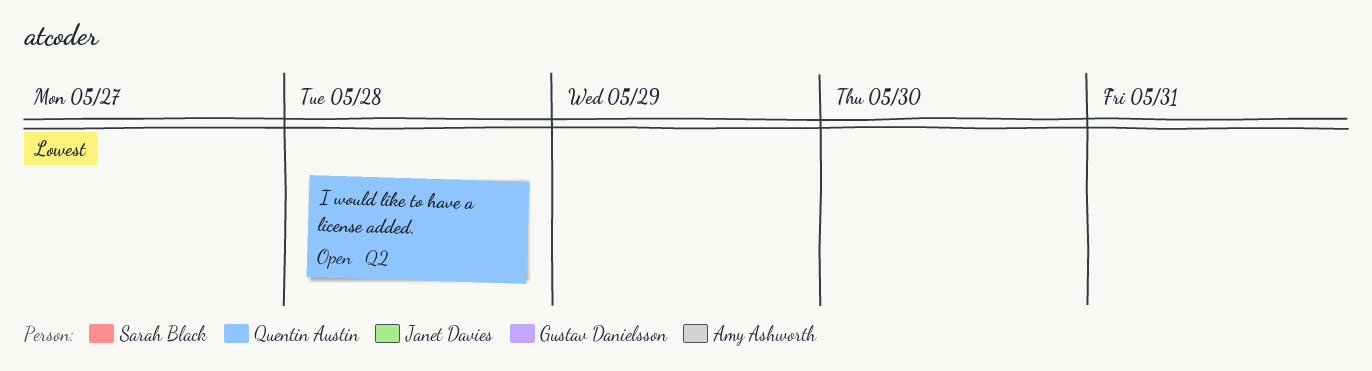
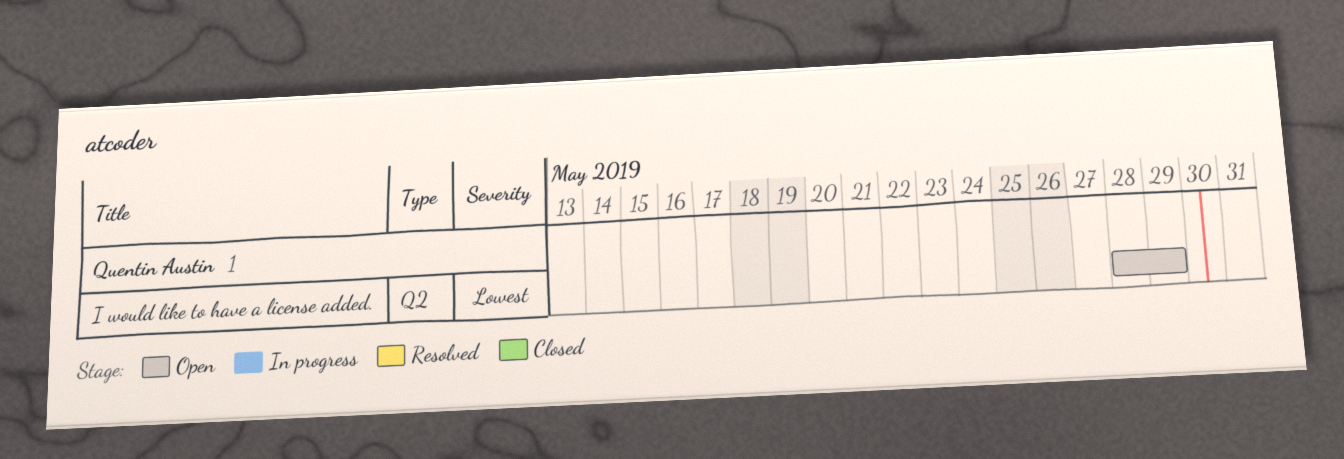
I would like to have a license added., due: May 28 -> May 29

